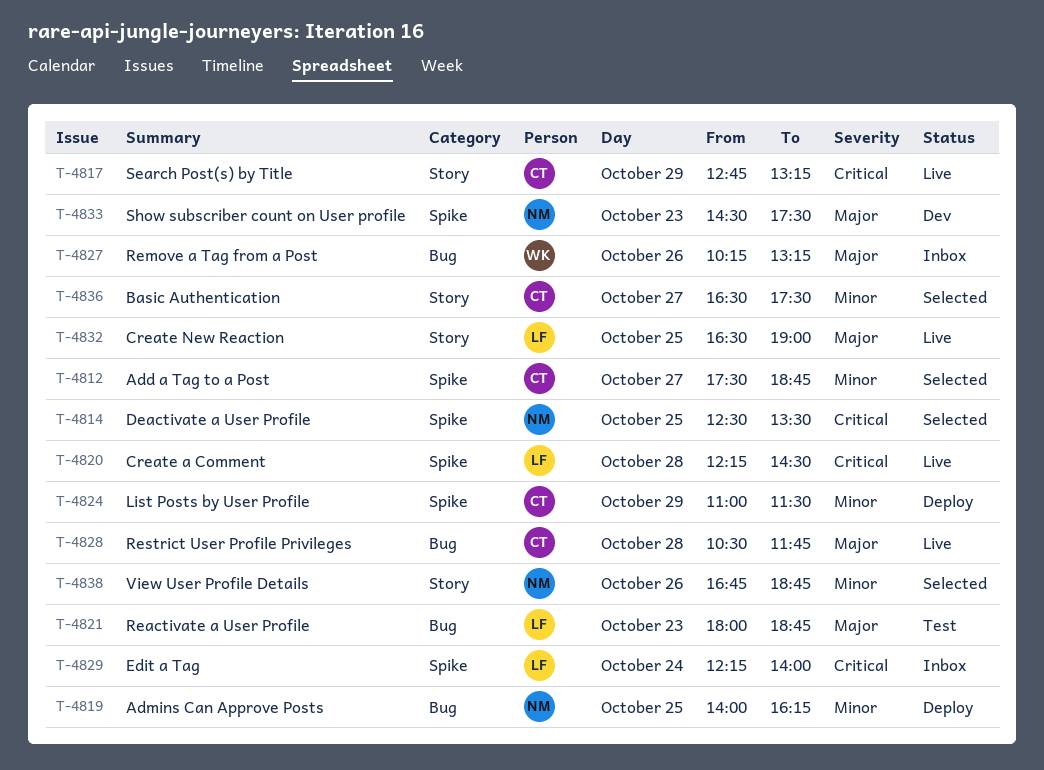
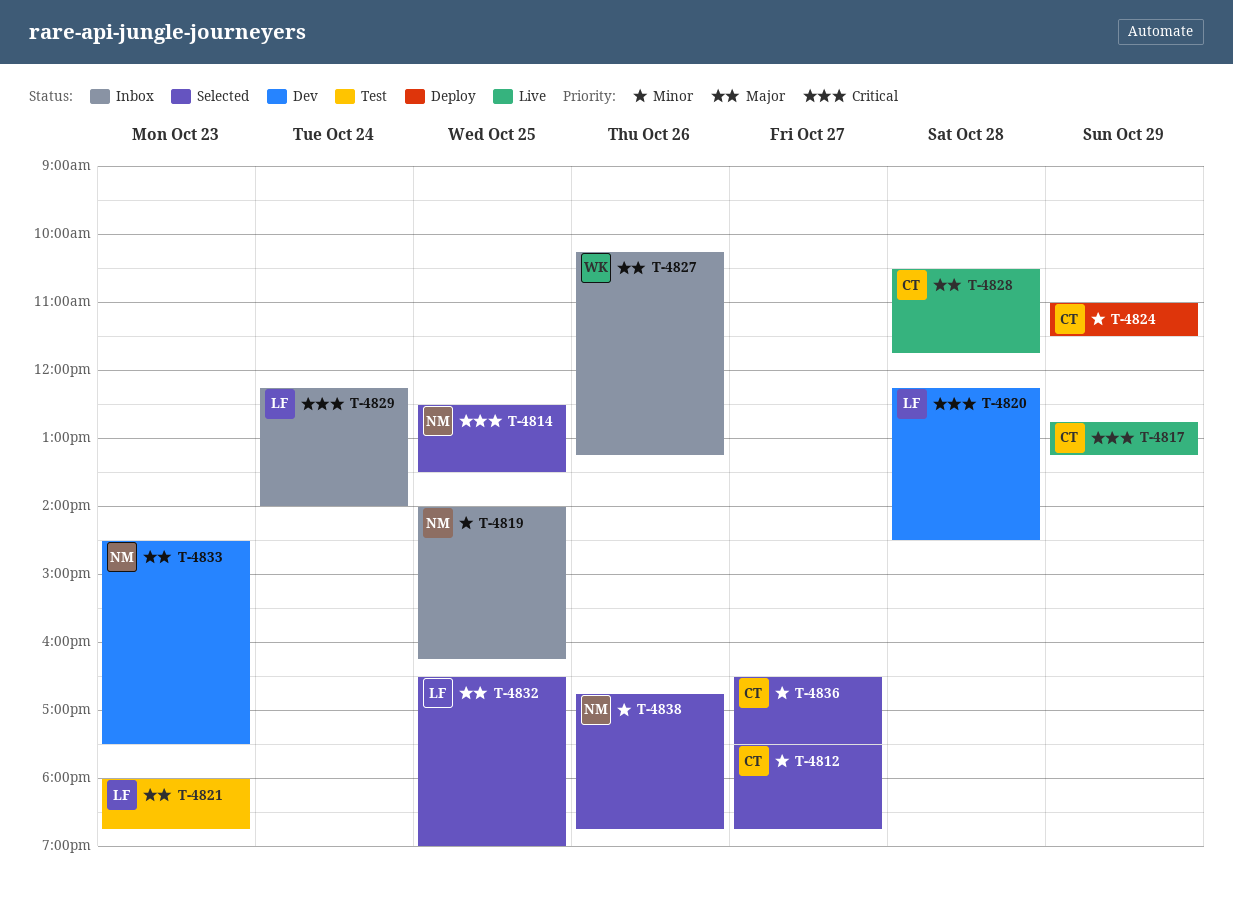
T-4819, status: Deploy -> Inbox
T-4820, status: Live -> Dev
T-4832, status: Live -> Selected

